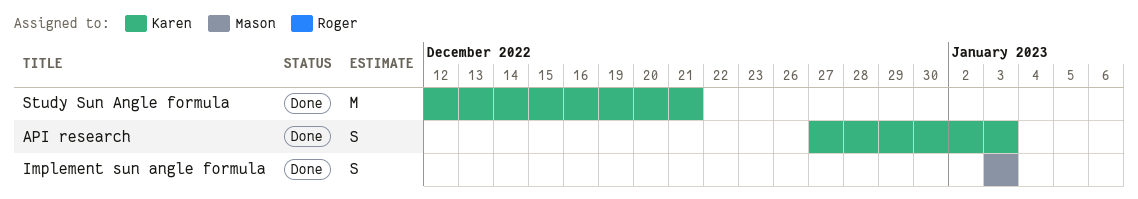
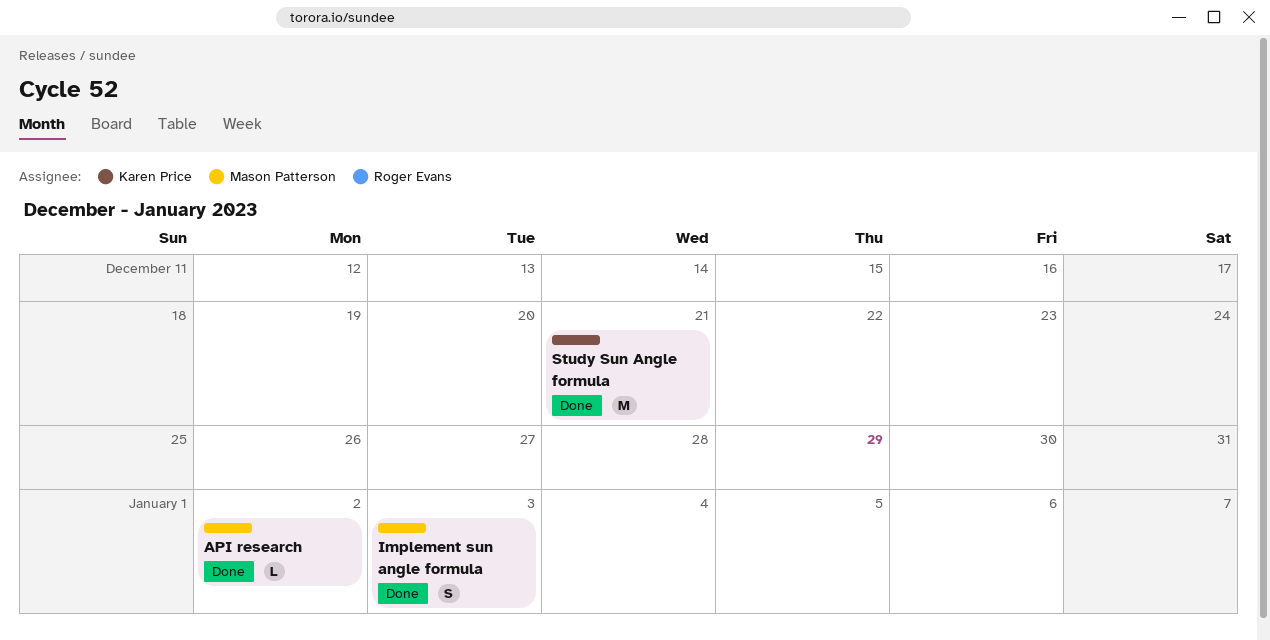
API research, owner: Karen Price -> Mason Patterson
API research, estimate: S -> L
API research, due: Jan 3 -> Jan 2

